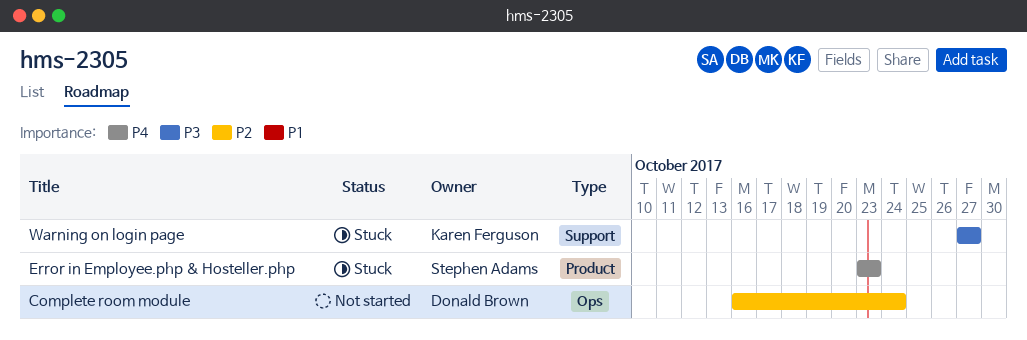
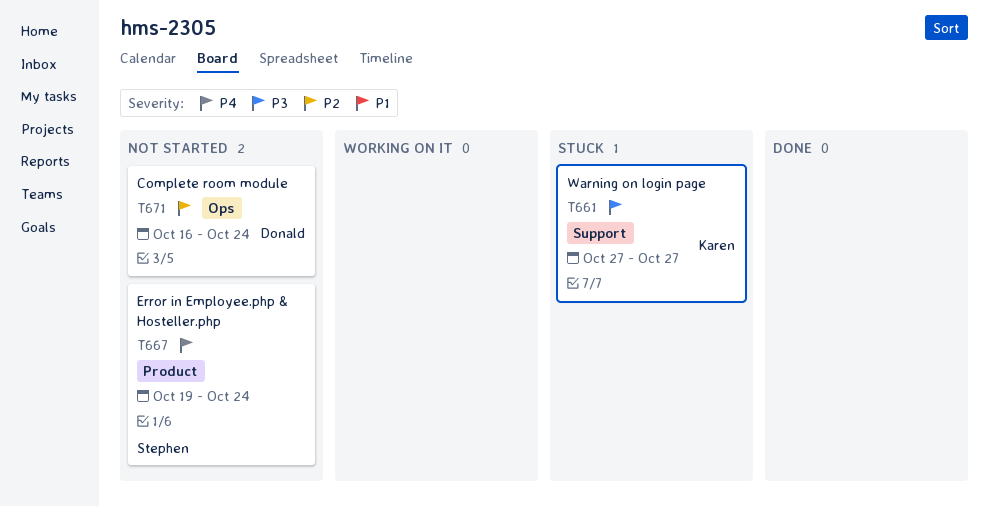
Error in Employee.php & Hosteller.php, status: Stuck -> Not started
Error in Employee.php & Hosteller.php, start: Oct 23 -> Oct 19
Error in Employee.php & Hosteller.php, due: Oct 23 -> Oct 24

